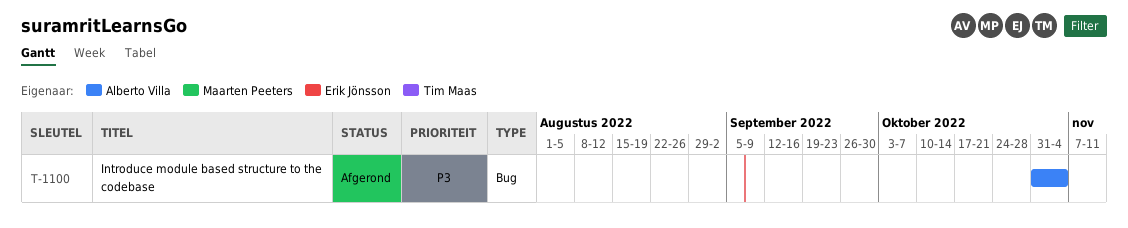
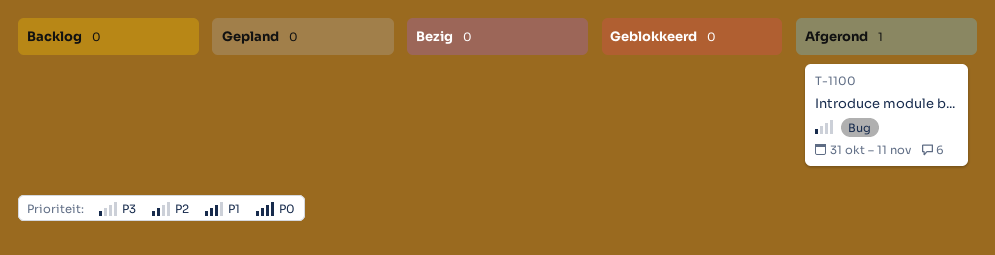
T-1100, due: Nov 4 -> Nov 11

